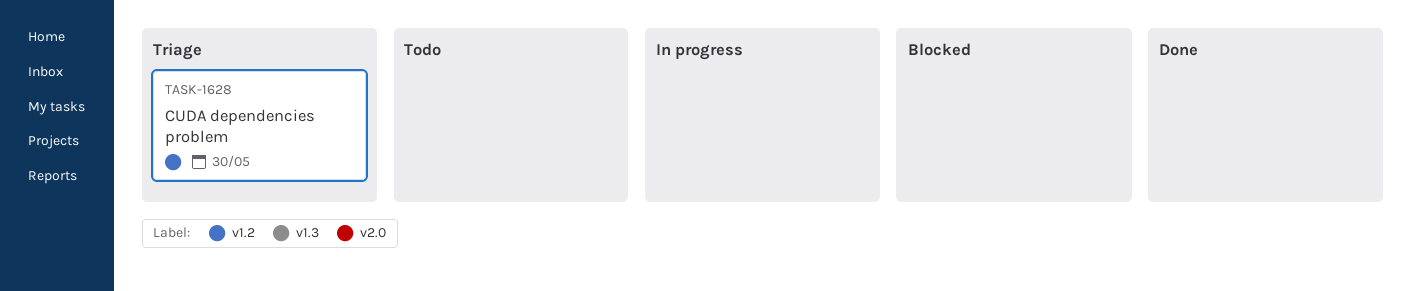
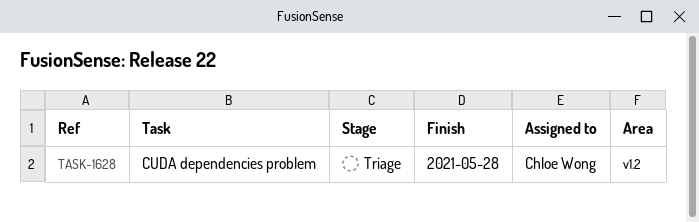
TASK-1628, due: May 30 -> May 28

